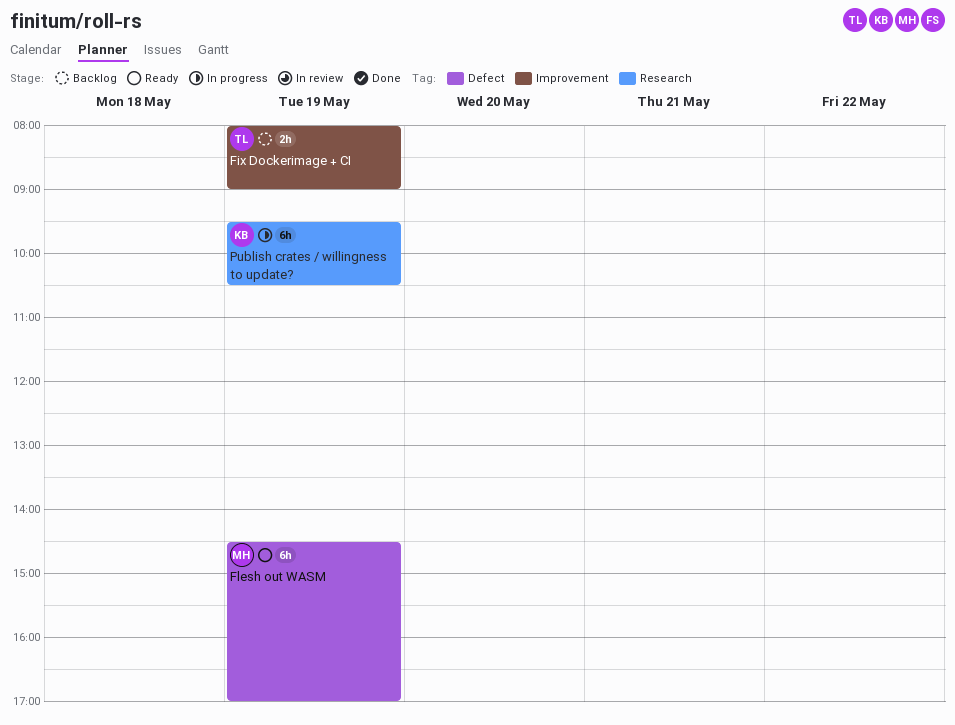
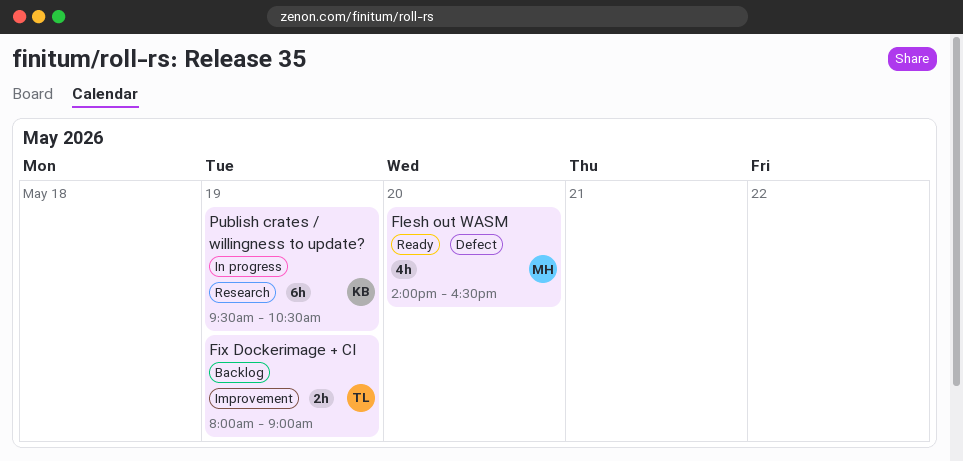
Flesh out WASM, estimate: 6h -> 4h
Flesh out WASM, day: May 19 -> May 20
Flesh out WASM, begins: 14:30 -> 14:00
Flesh out WASM, ends: 17:00 -> 16:30

